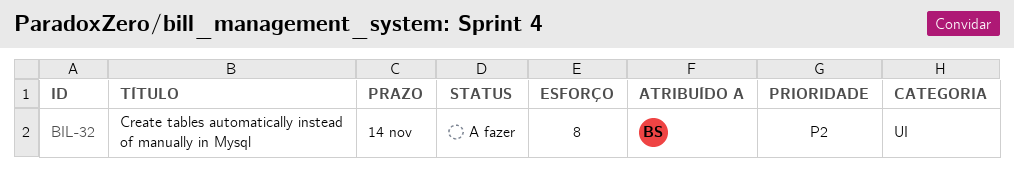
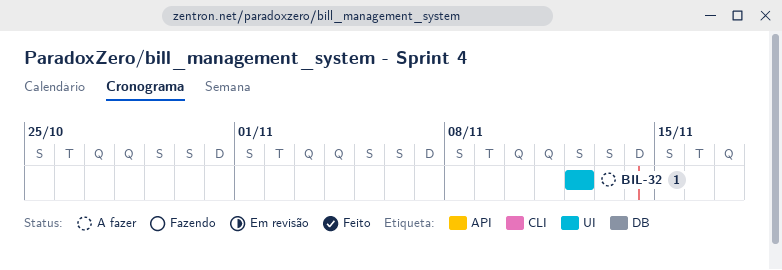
BIL-32, estimate: 8 -> 1
BIL-32, due: Nov 14 -> Nov 12

